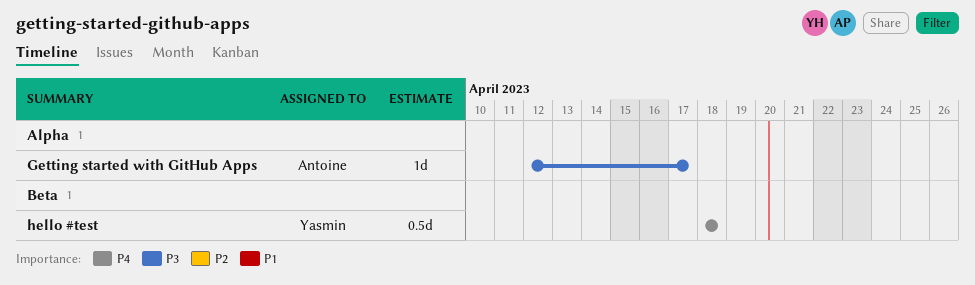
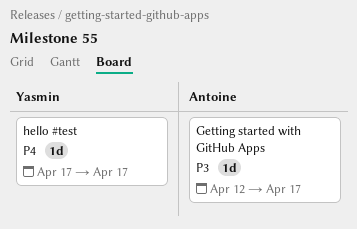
hello #test, estimate: 0.5d -> 1d
hello #test, start: Apr 18 -> Apr 17
hello #test, due: Apr 18 -> Apr 17

